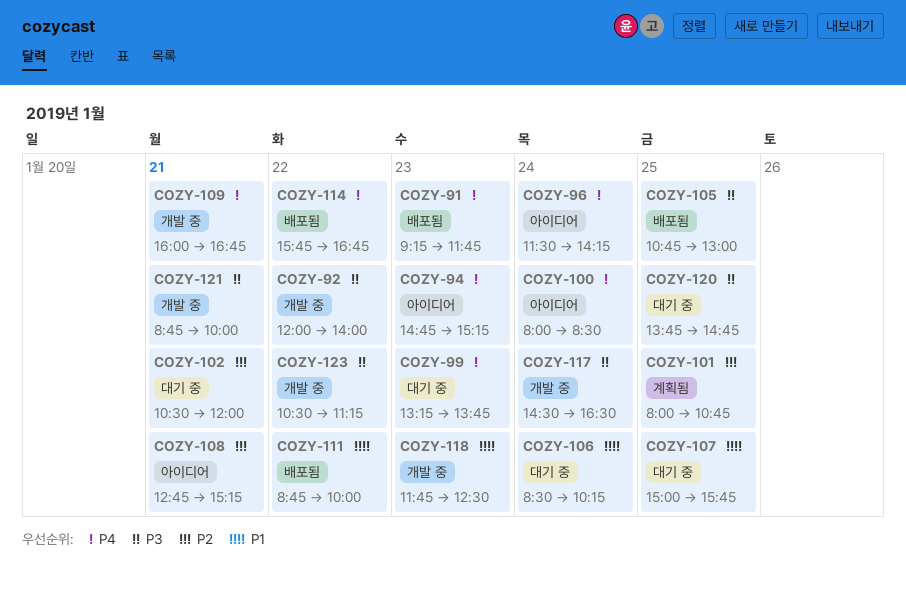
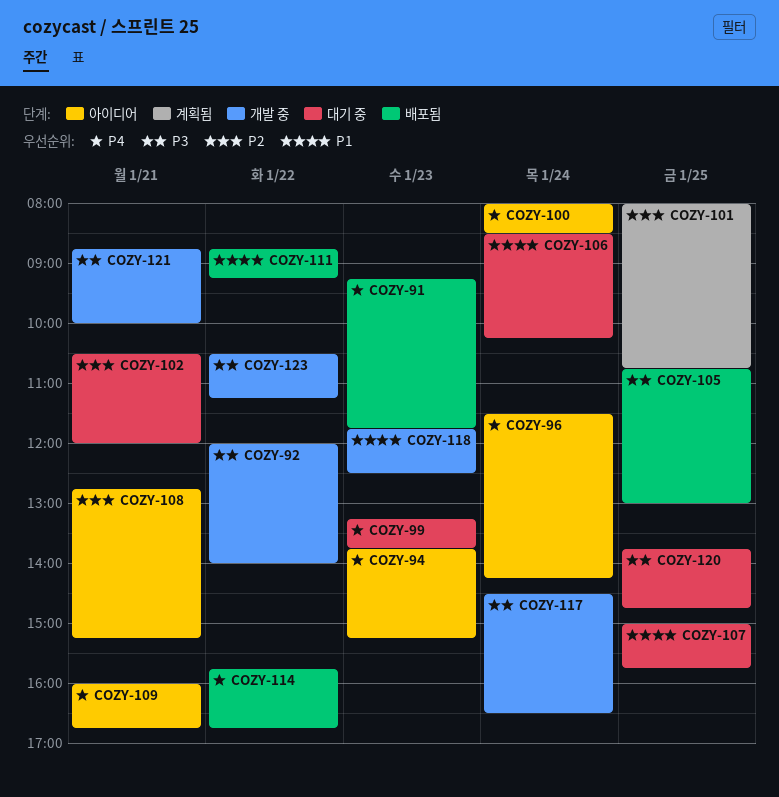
COZY-94, begins: 14:45 -> 13:45
COZY-109, status: 개발 중 -> 아이디어
COZY-111, ends: 10:00 -> 09:15

